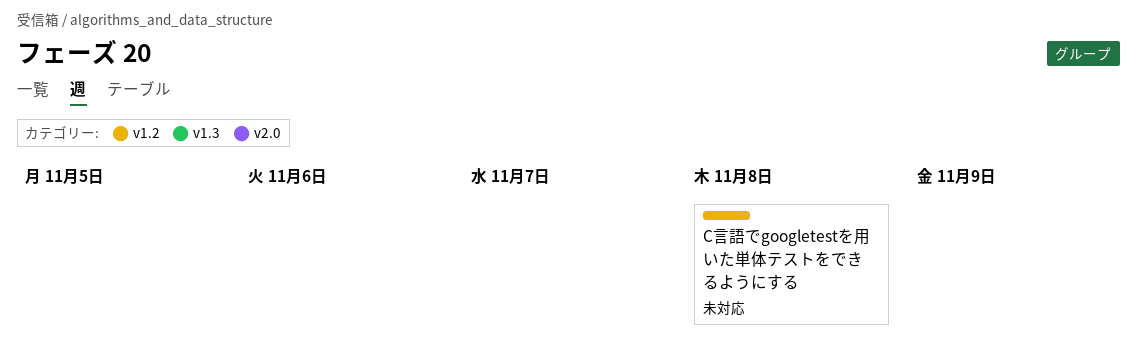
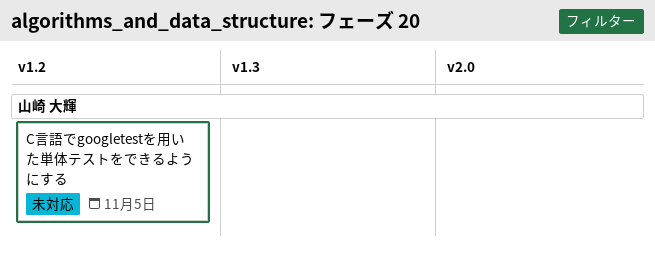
C言語でgoogletestを用いた単体テストをできるようにする, due: Nov 8 -> Nov 5

